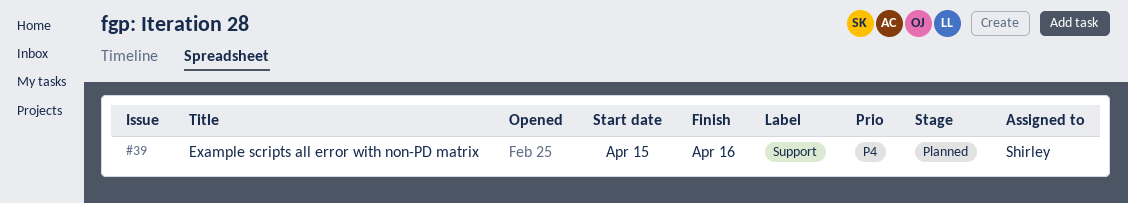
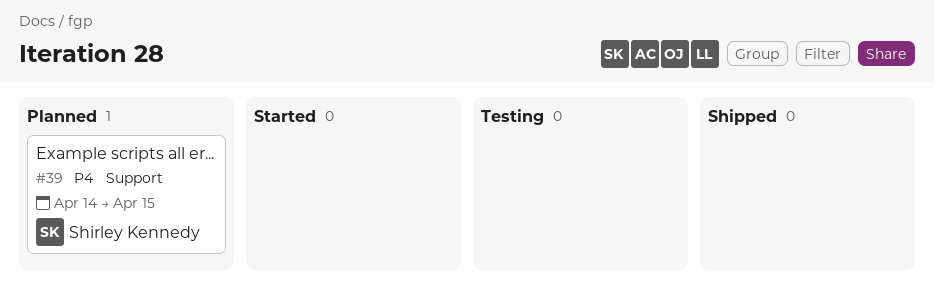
#39, start: Apr 15 -> Apr 14
#39, due: Apr 16 -> Apr 15

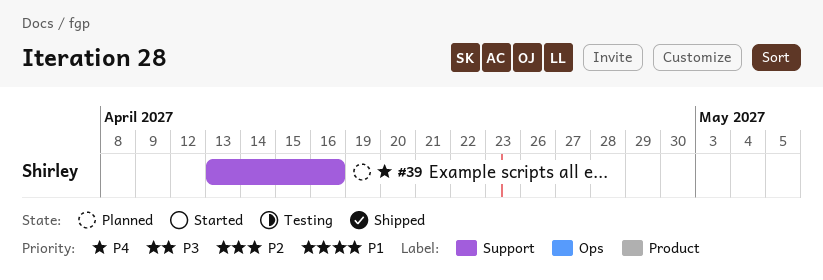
#39, start: Apr 14 -> Apr 13
#39, due: Apr 15 -> Apr 16

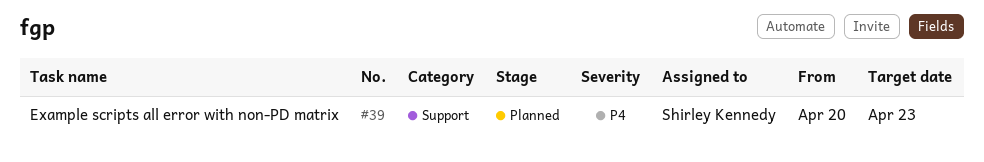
#39, start: Apr 13 -> Apr 20
#39, due: Apr 16 -> Apr 23

